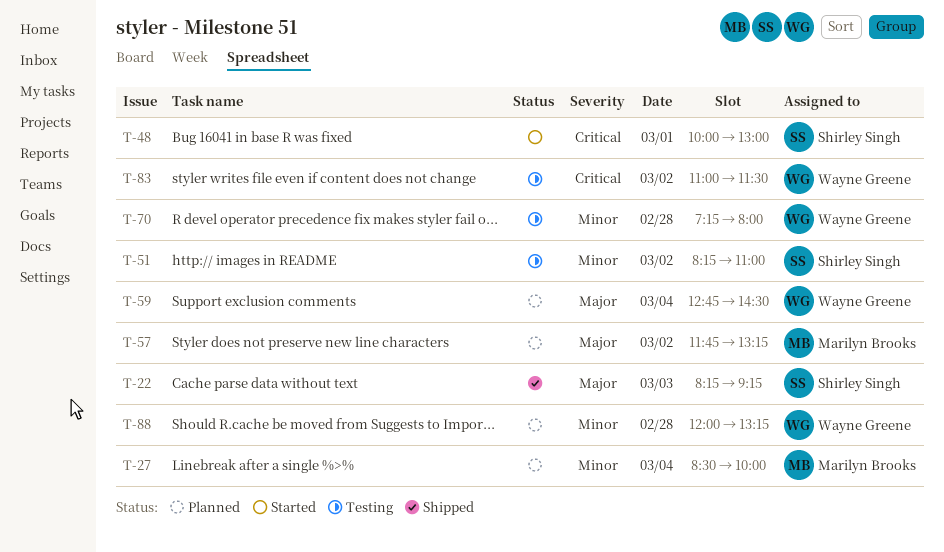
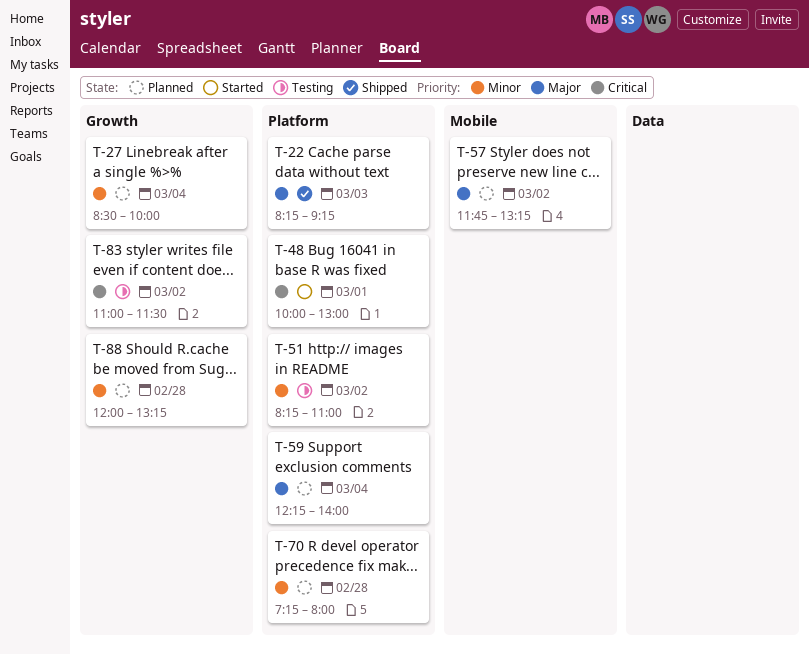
T-59, begins: 12:45 -> 12:15
T-59, ends: 14:30 -> 14:00
T-70, status: Testing -> Planned

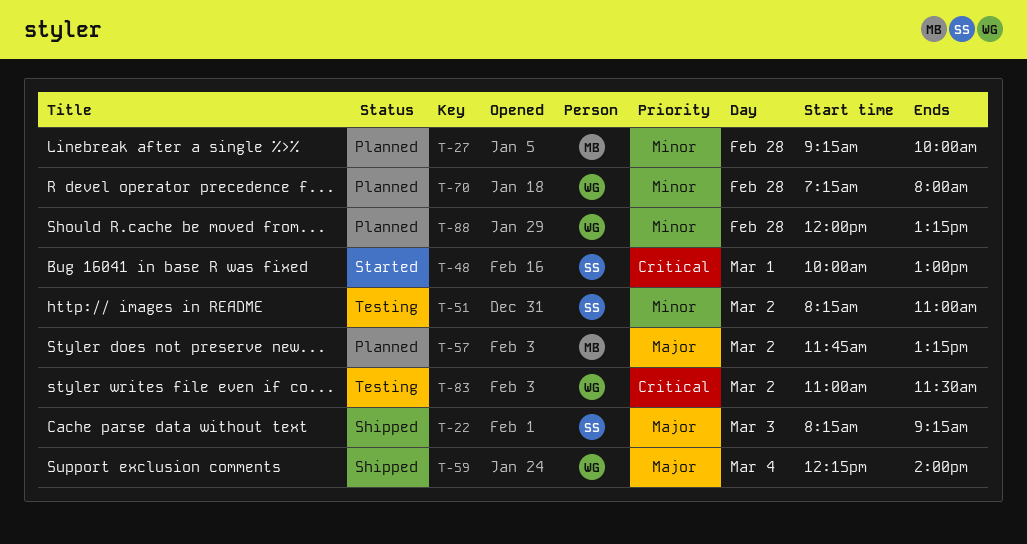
T-27, day: Mar 4 -> Feb 28
T-27, begins: 08:30 -> 09:15
T-59, status: Planned -> Shipped

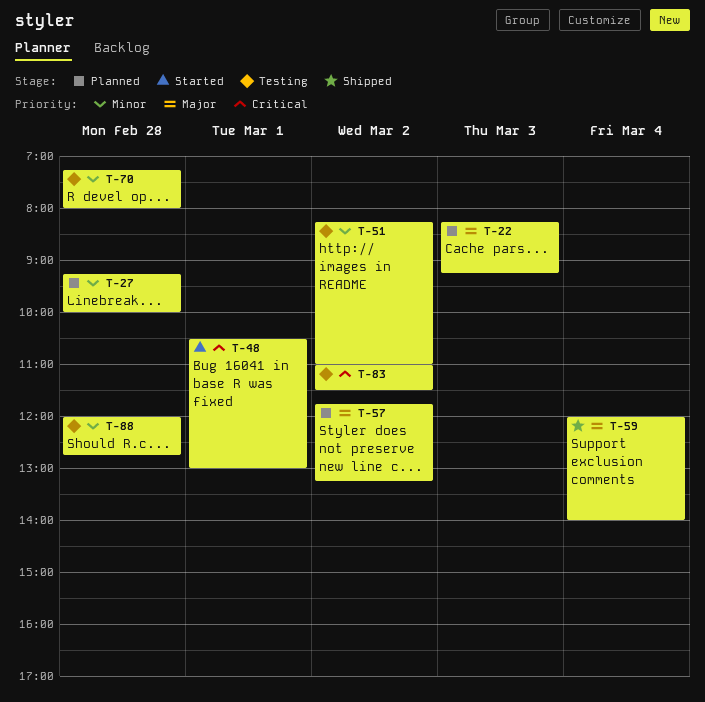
T-22, status: Shipped -> Planned
T-48, begins: 10:00 -> 10:30
T-59, begins: 12:15 -> 12:00
T-70, status: Planned -> Testing
T-88, status: Planned -> Testing
T-88, ends: 13:15 -> 12:45

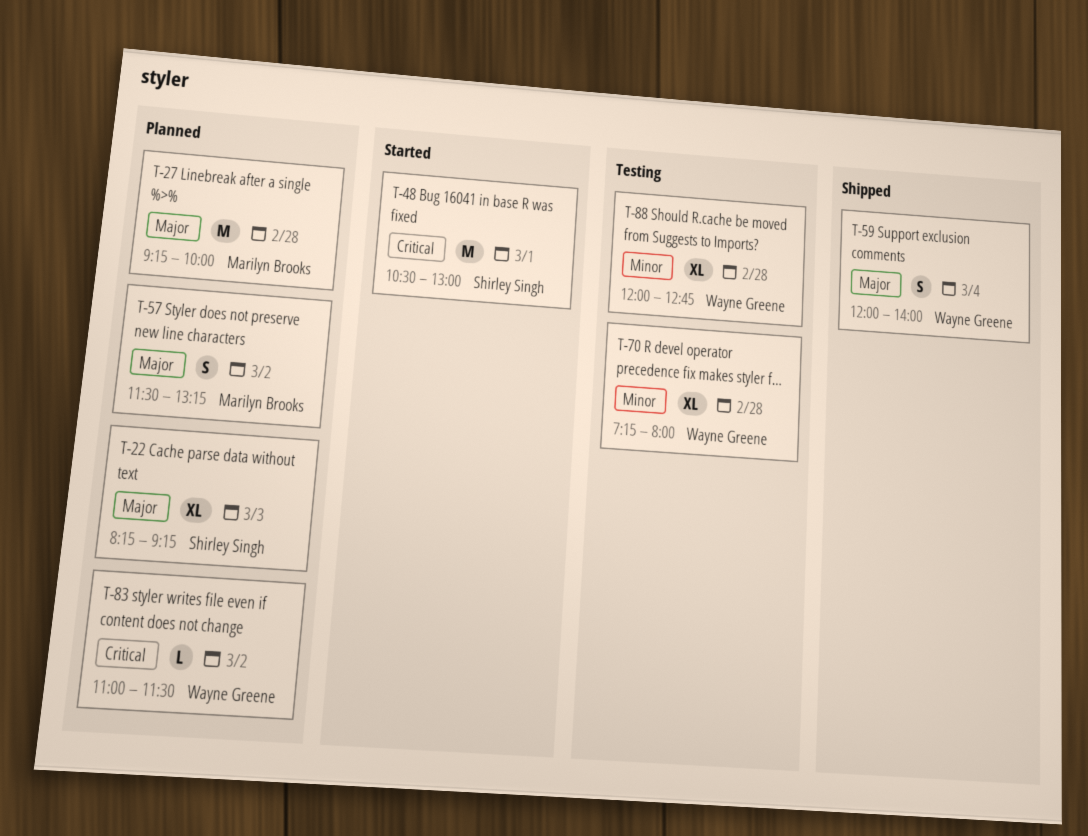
T-27, priority: Minor -> Major
T-51: present -> none
T-57, begins: 11:45 -> 11:30
T-83, status: Testing -> Planned

